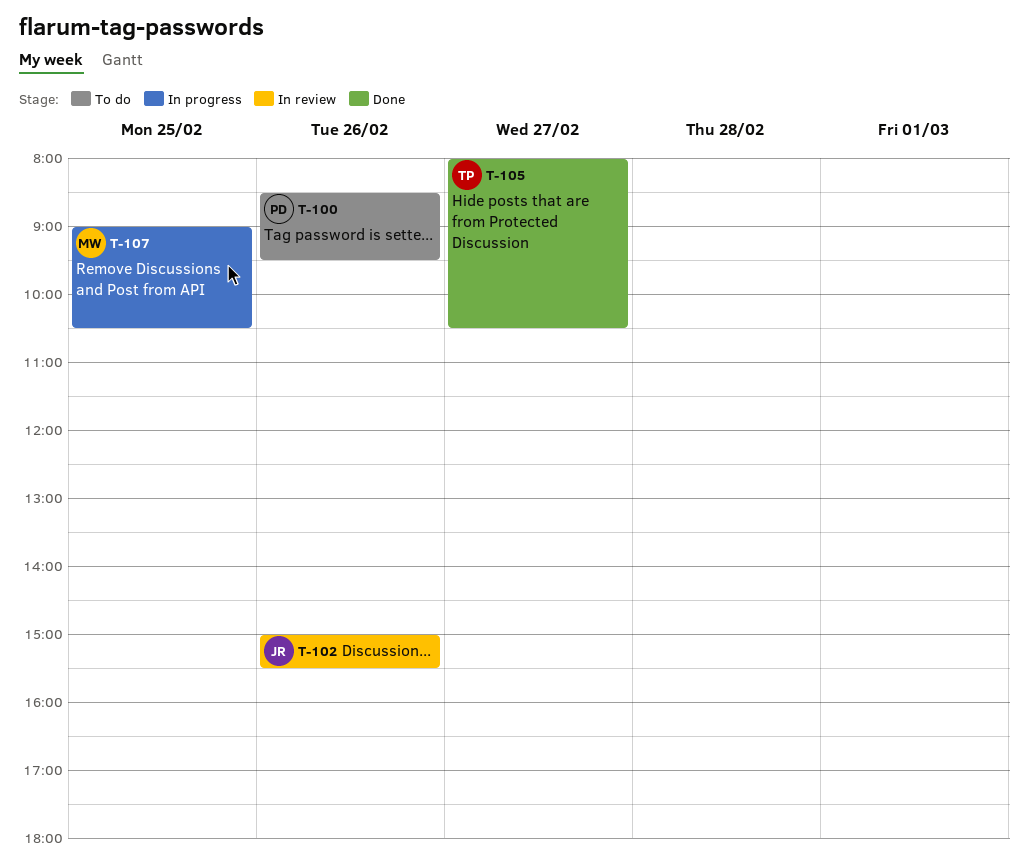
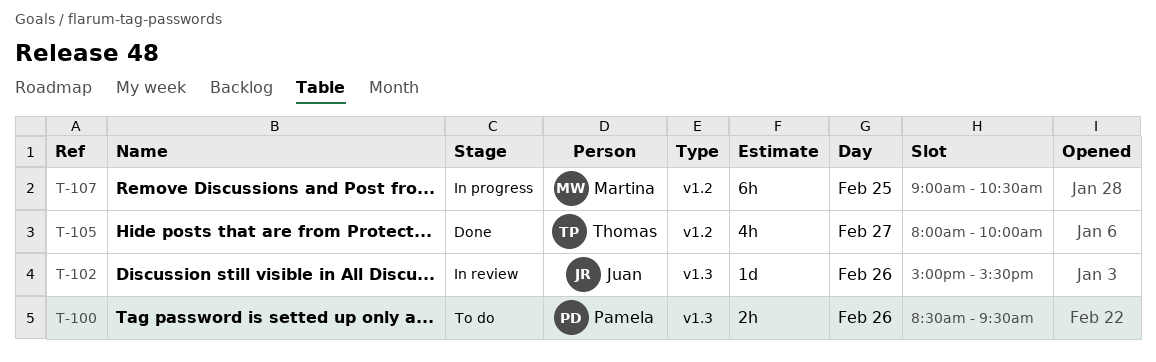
T-105, ends: 10:30 -> 10:00

